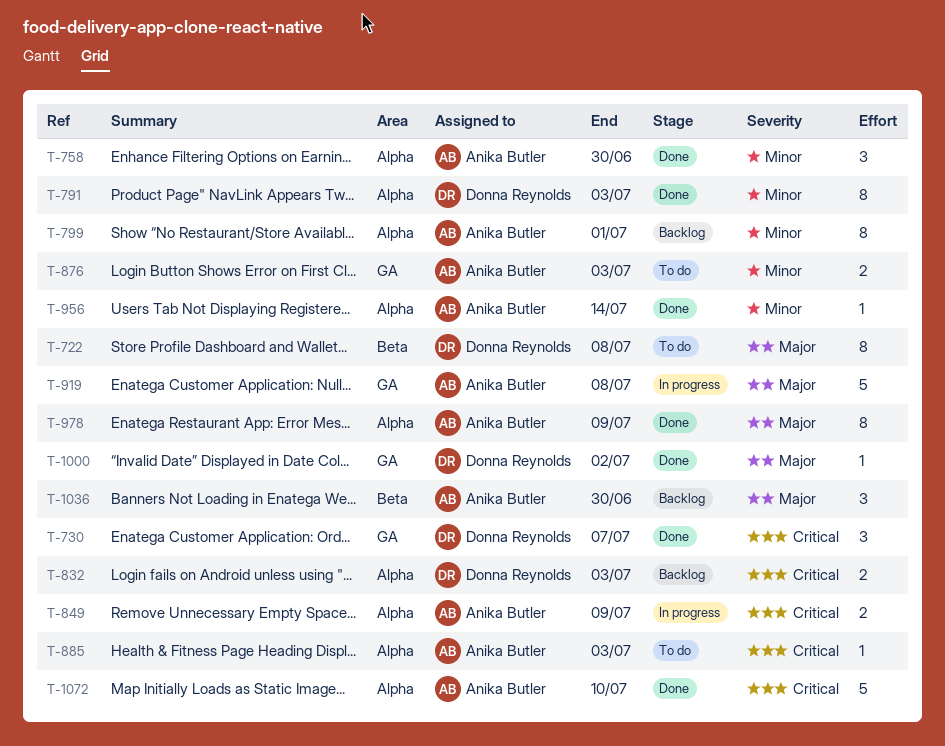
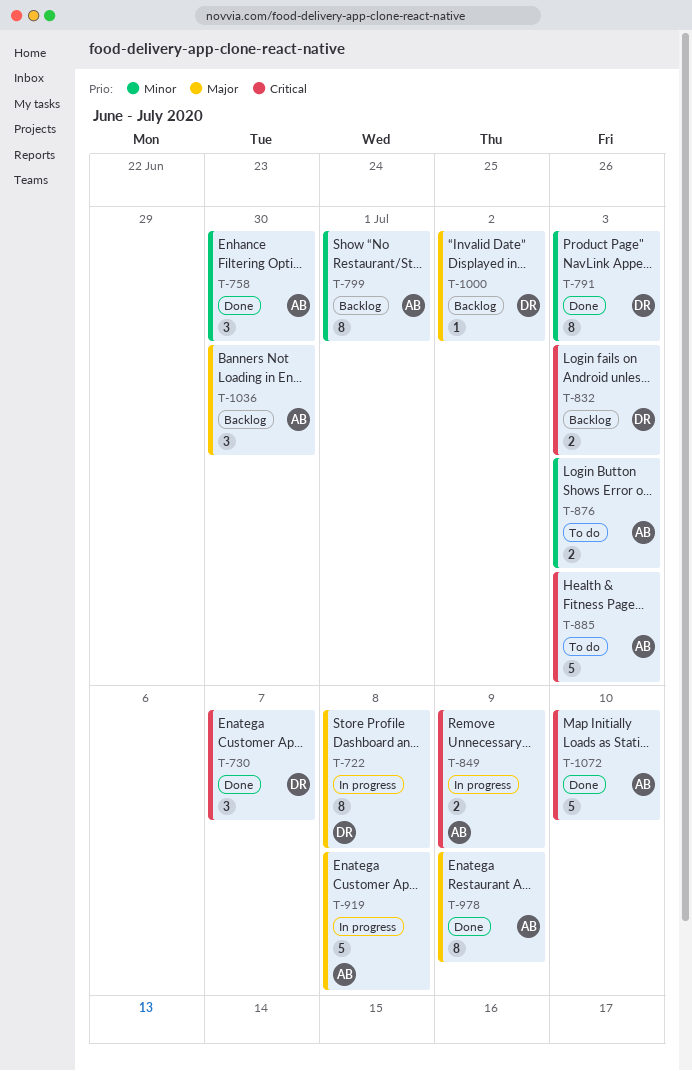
T-722, status: To do -> In progress
T-885, estimate: 1 -> 5
T-956: present -> none
T-1000, status: Done -> Backlog

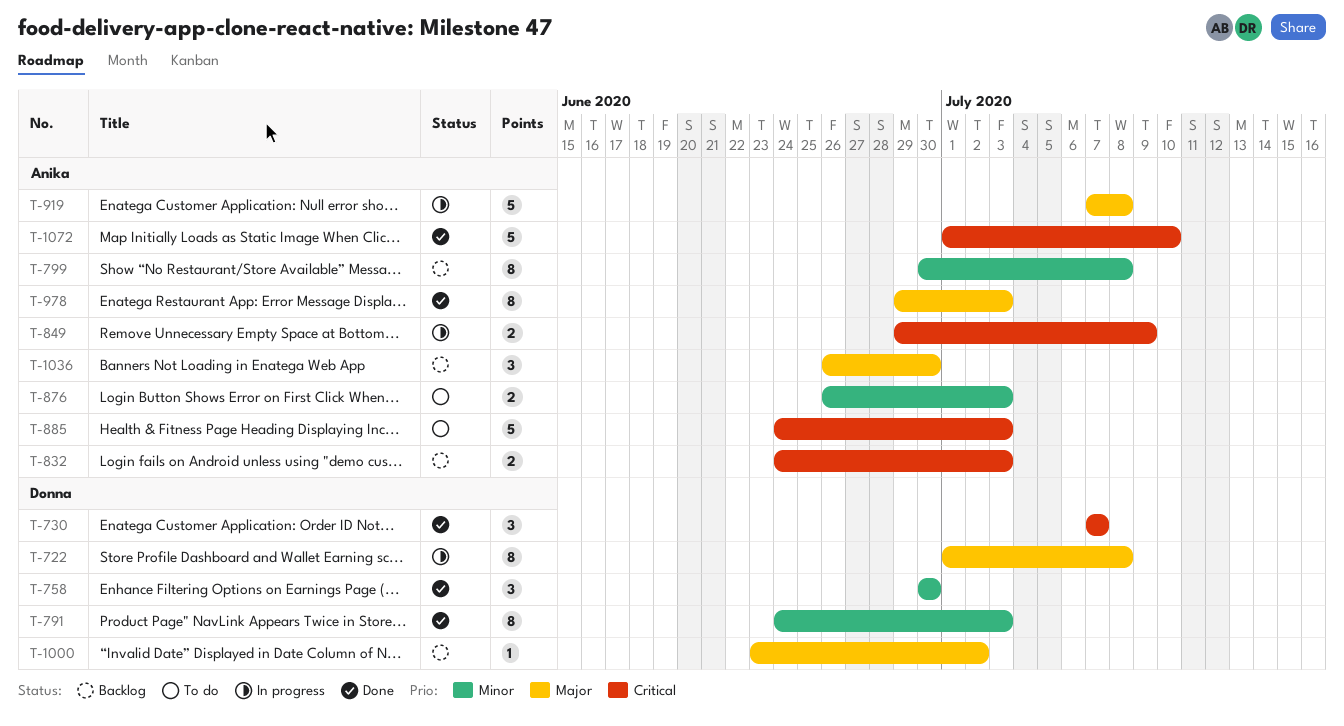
T-758, owner: Anika -> Donna
T-799, due: Jul 1 -> Jul 8
T-832, owner: Donna -> Anika
T-978, due: Jul 9 -> Jul 3

